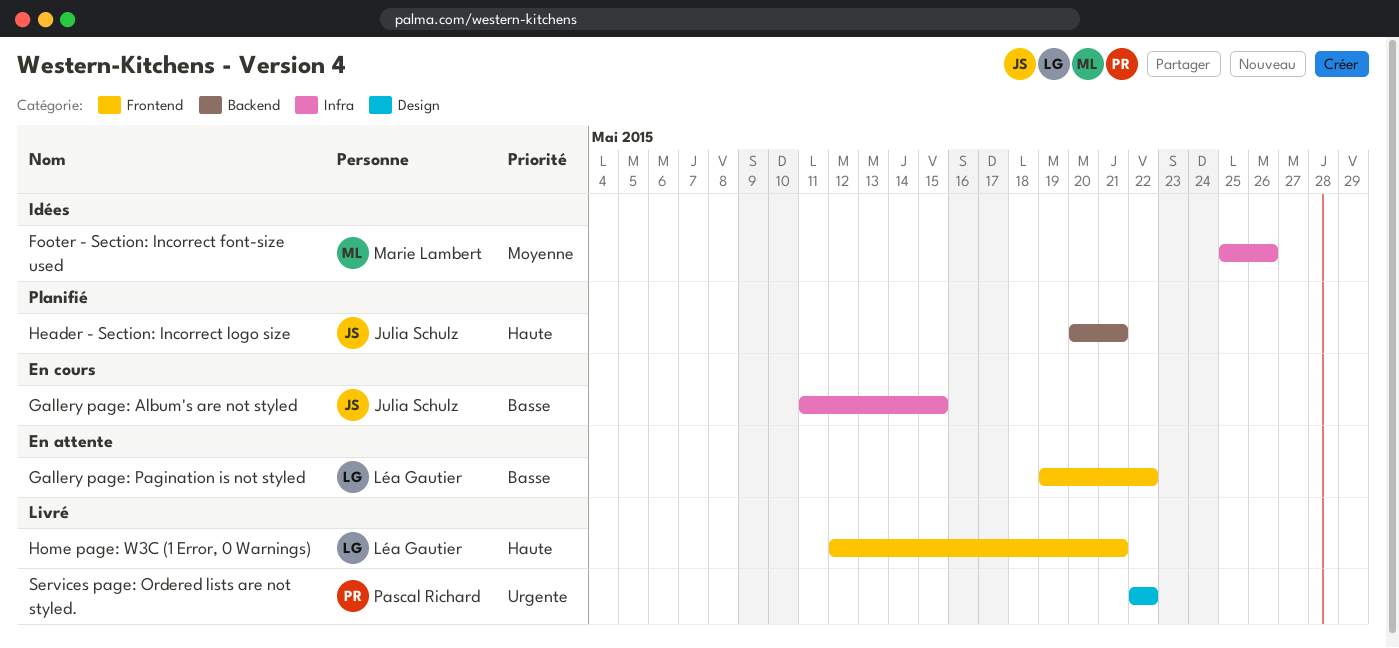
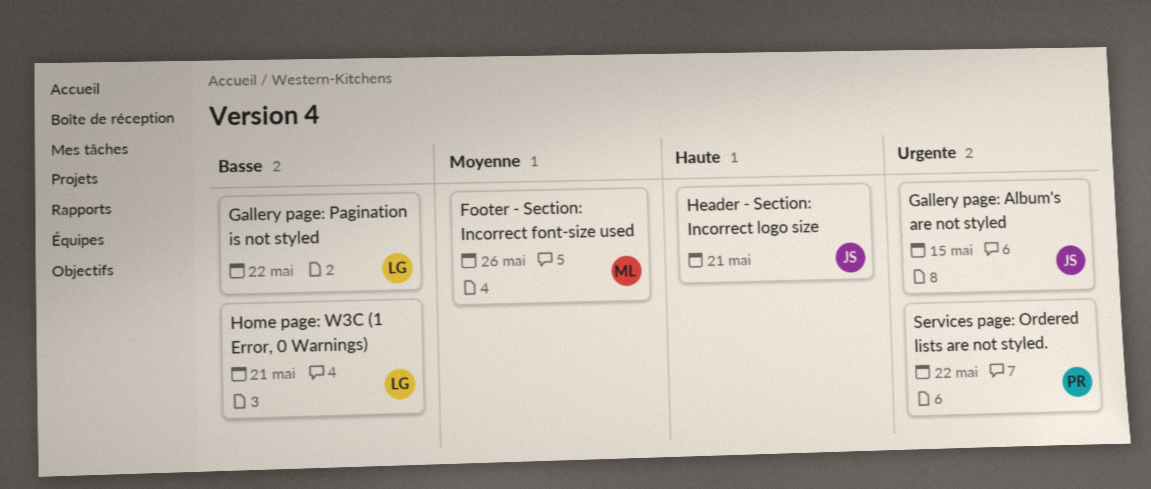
Gallery page: Album's are not styled, priority: Basse -> Urgente
Home page: W3C (1 Error, 0 Warnings), priority: Haute -> Basse

